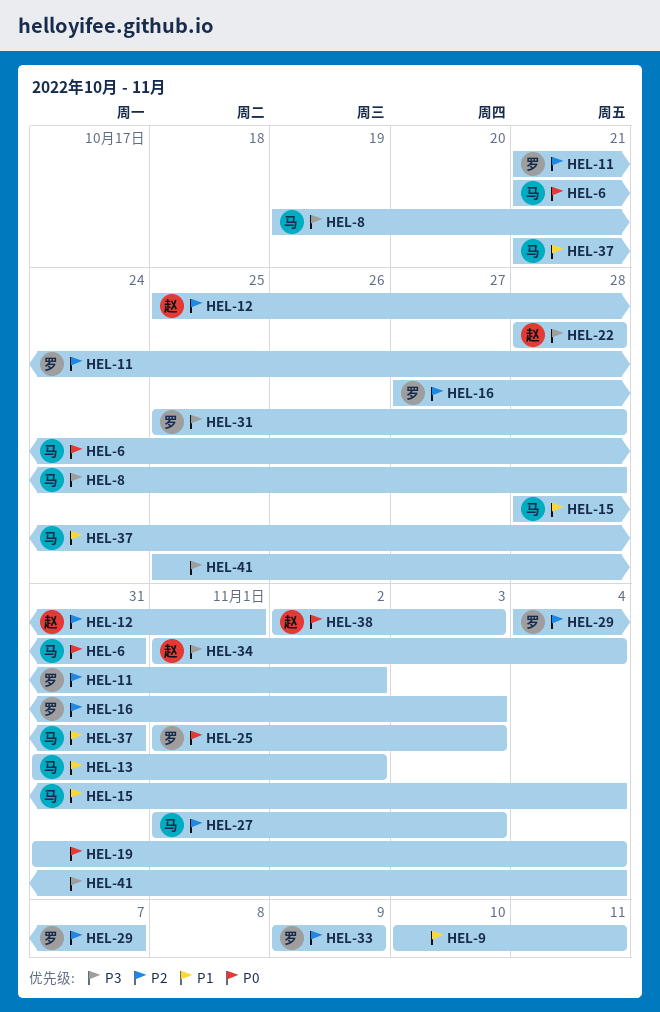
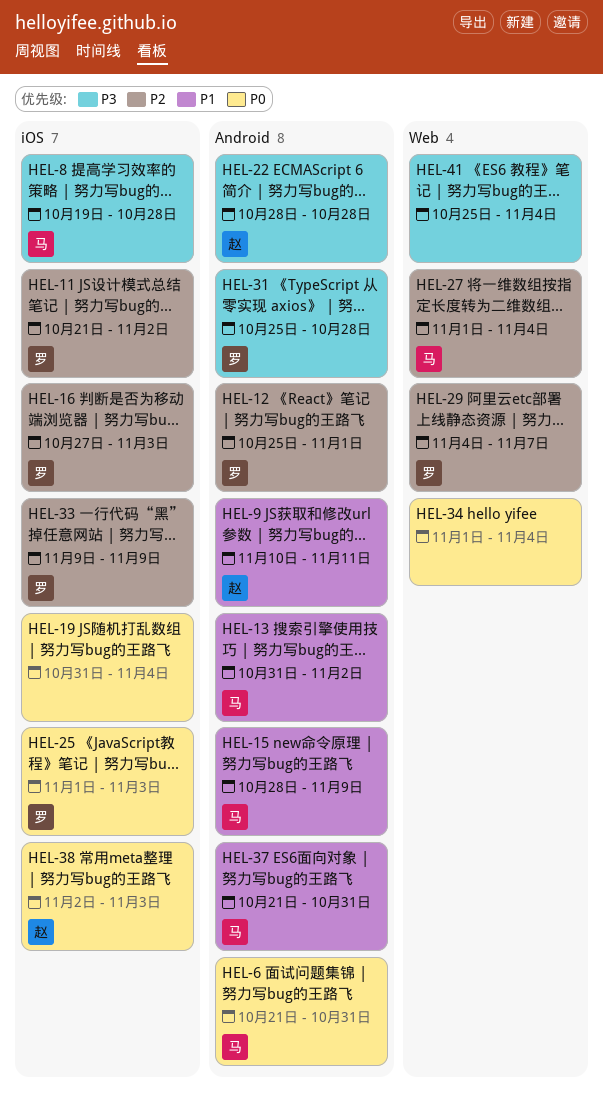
HEL-9, owner: none -> 赵
HEL-12, owner: 赵 -> 罗
HEL-15, due: Nov 4 -> Nov 9
HEL-27, due: Nov 3 -> Nov 4
HEL-34, owner: 赵 -> none
HEL-34, priority: P3 -> P0

